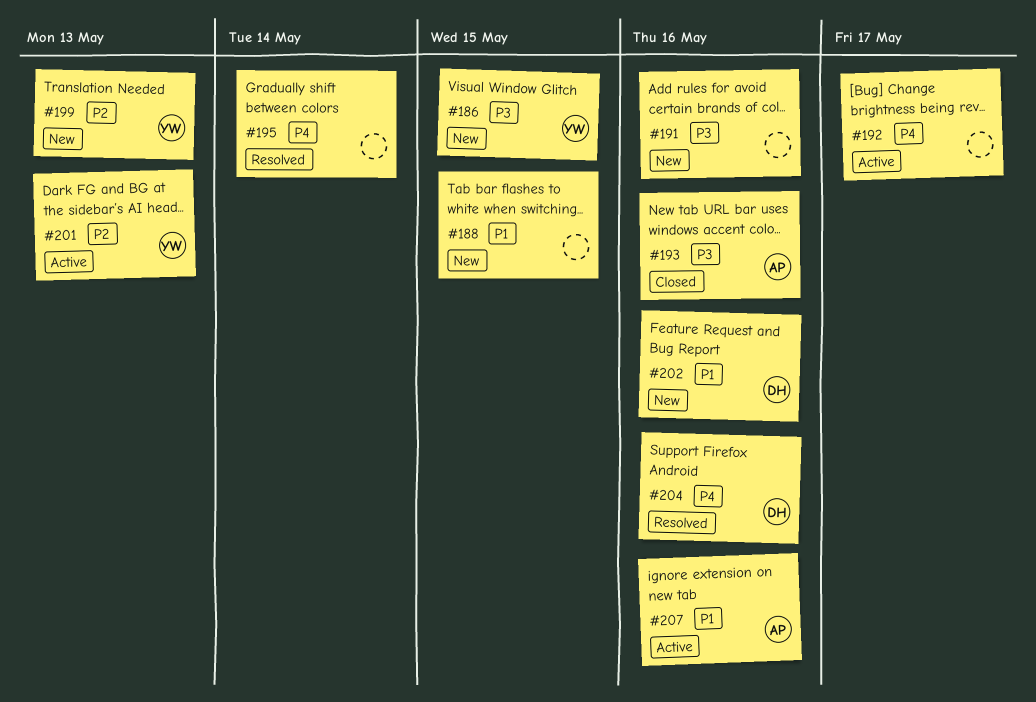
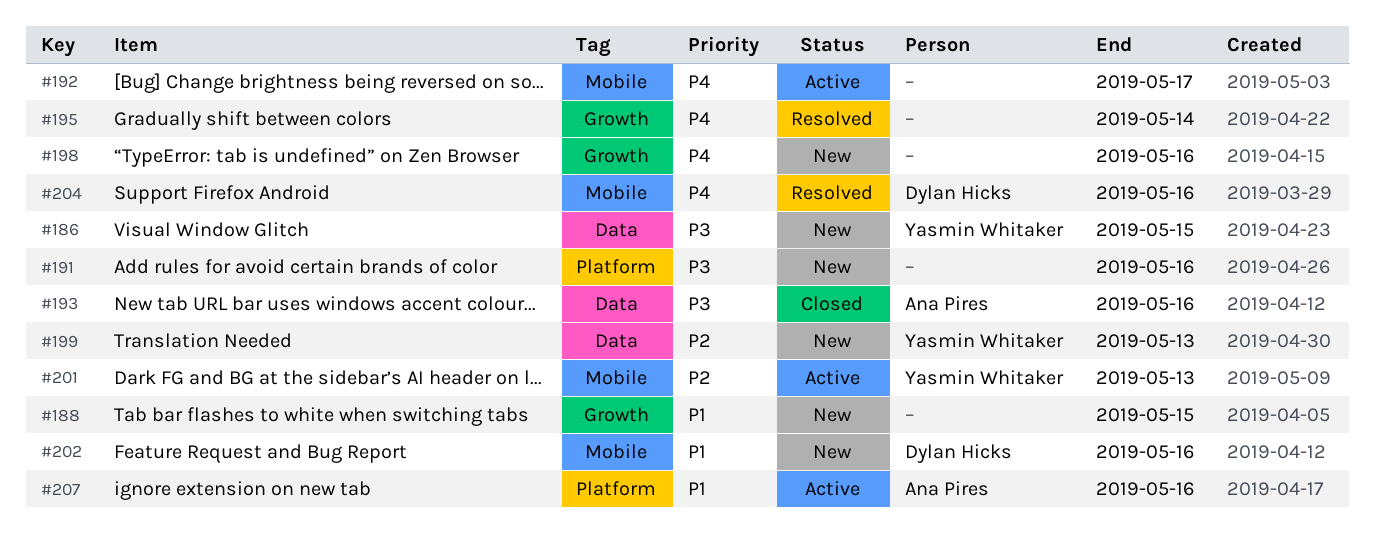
#198: none -> present

